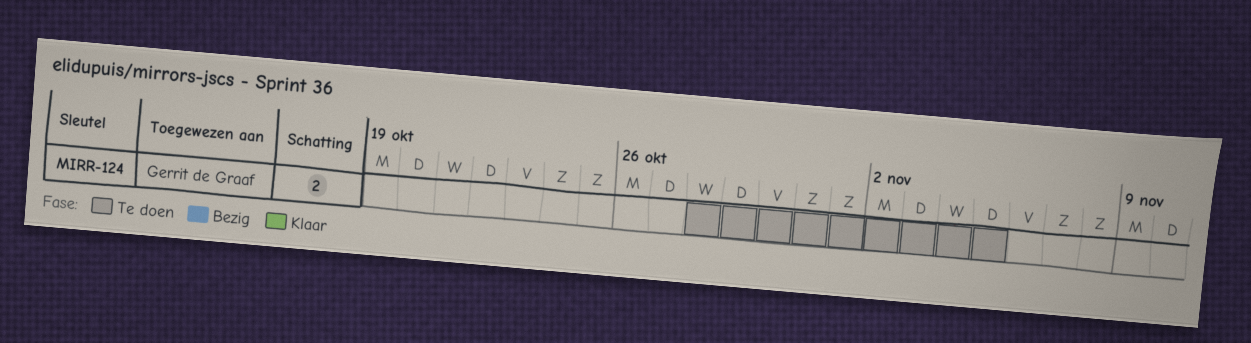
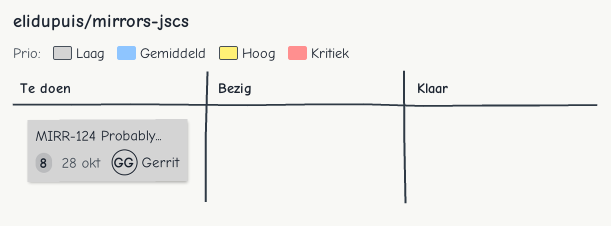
MIRR-124, estimate: 2 -> 8
MIRR-124, due: Nov 5 -> Oct 28

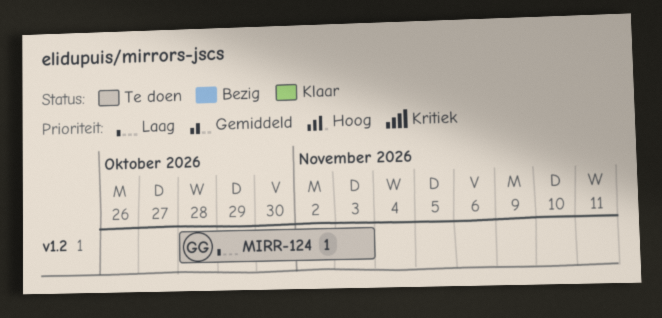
MIRR-124, estimate: 8 -> 1
MIRR-124, due: Oct 28 -> Nov 3

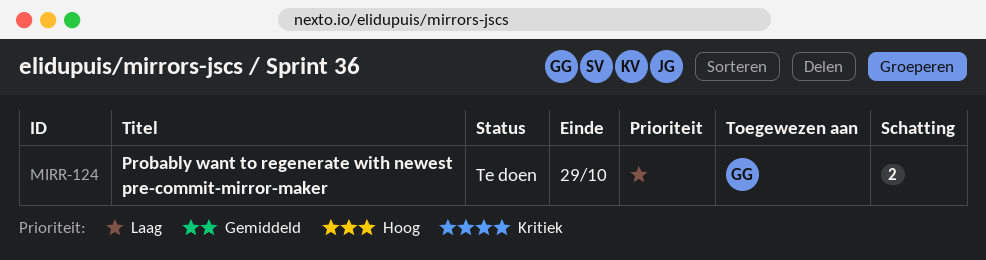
MIRR-124, estimate: 1 -> 2
MIRR-124, due: Nov 3 -> Oct 29

